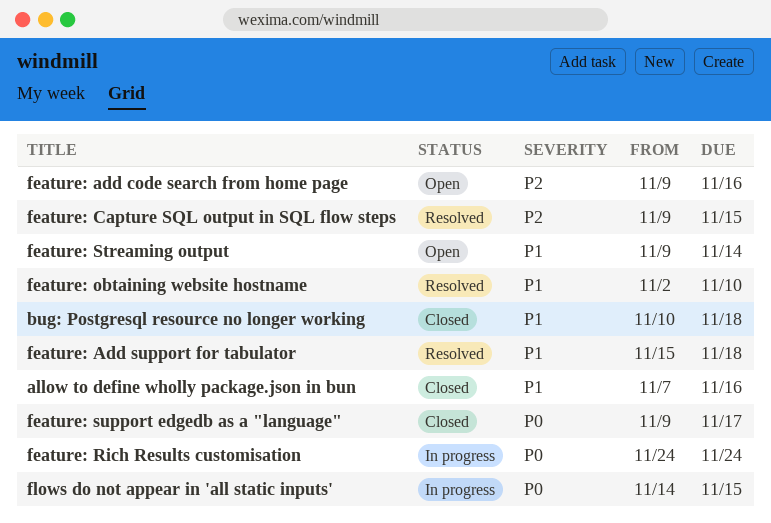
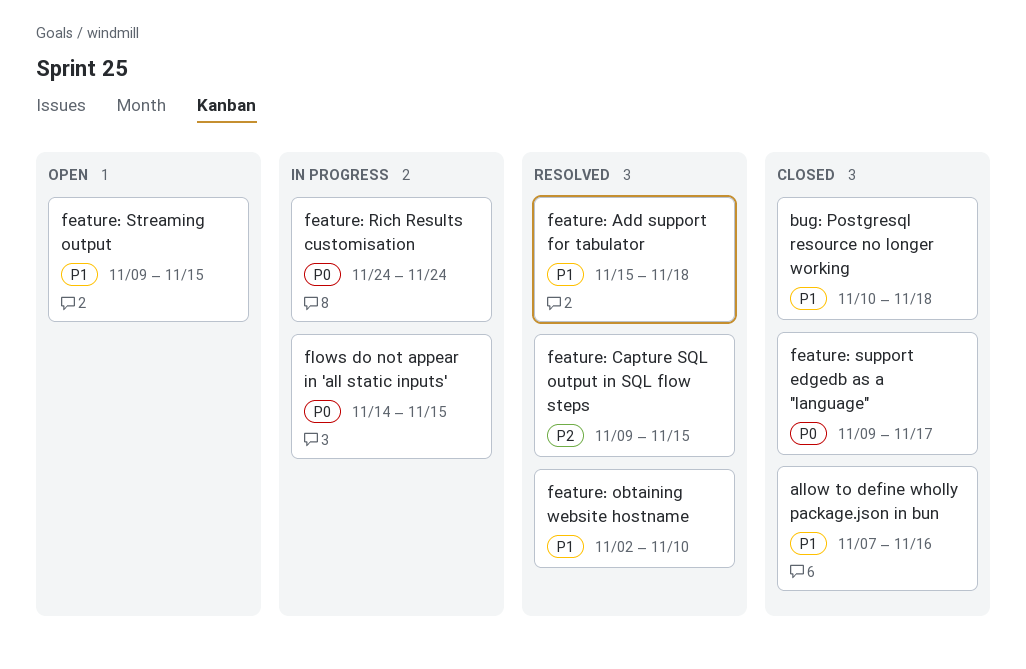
feature: add code search from home page: present -> none
feature: Streaming output, due: Nov 14 -> Nov 15

